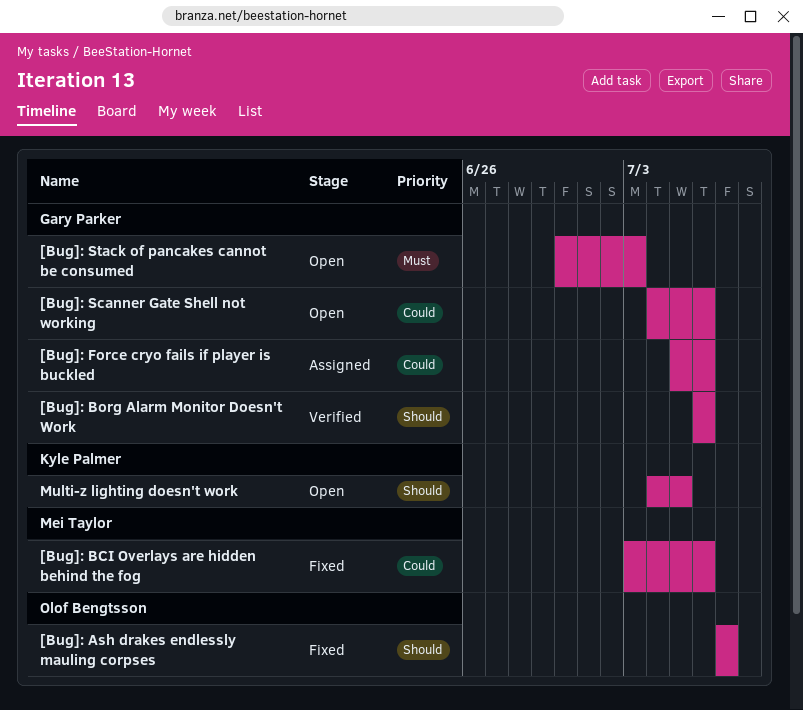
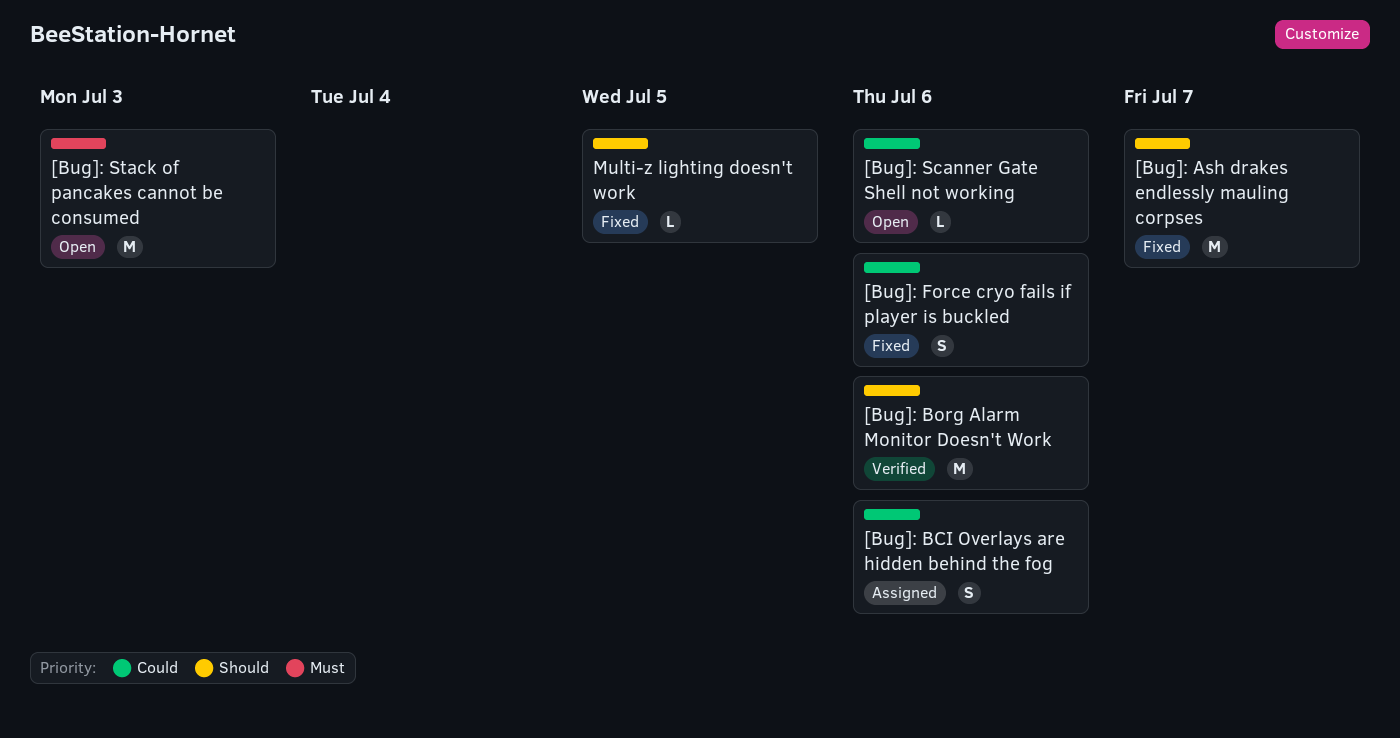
[Bug]: BCI Overlays are hidden behind the fog, status: Fixed -> Assigned
[Bug]: Force cryo fails if player is buckled, status: Assigned -> Fixed
Multi-z lighting doesn't work, status: Open -> Fixed

